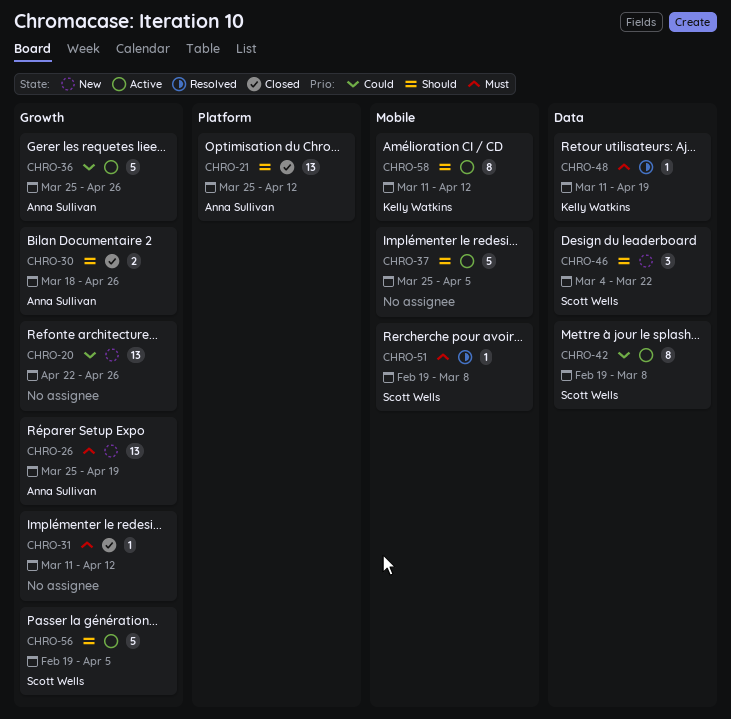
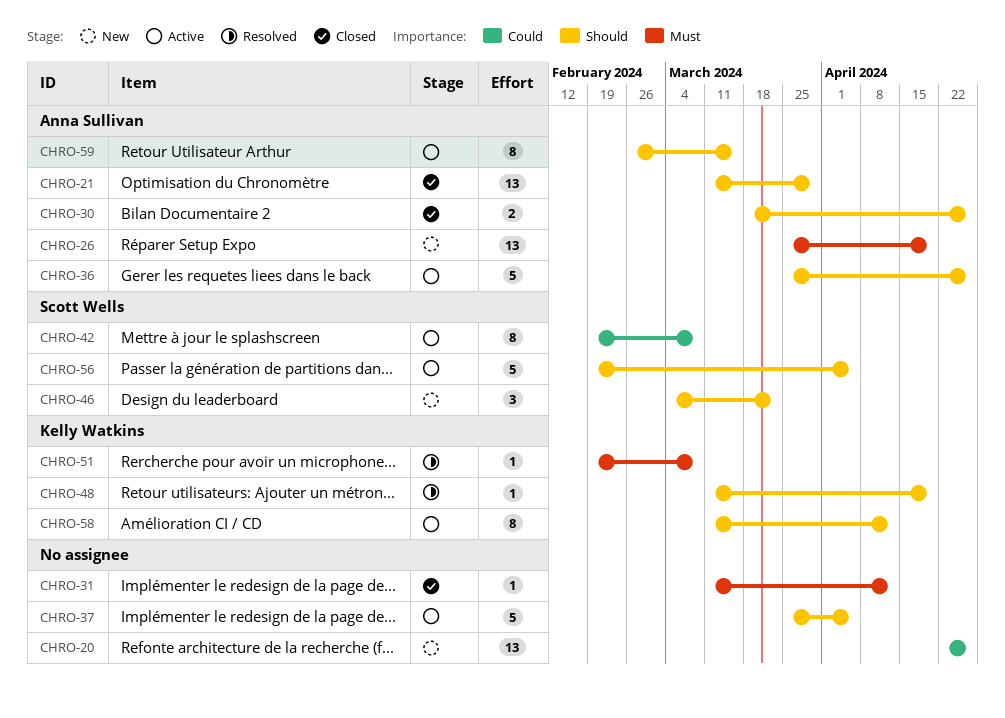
CHRO-21, start: Mar 25 -> Mar 11
CHRO-21, due: Apr 12 -> Mar 29
CHRO-36, priority: Could -> Should
CHRO-48, priority: Must -> Should
CHRO-51, owner: Scott Wells -> Kelly Watkins
CHRO-59: none -> present

